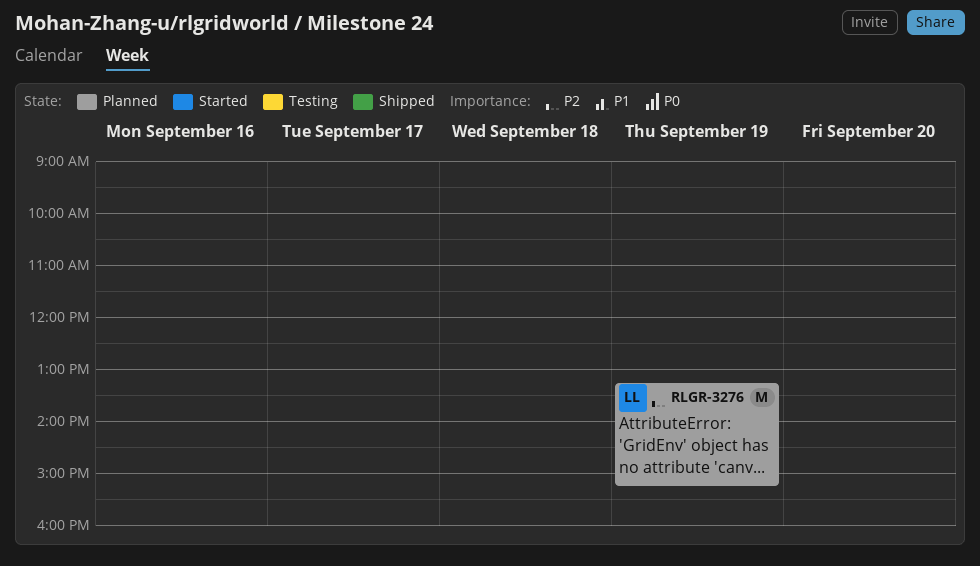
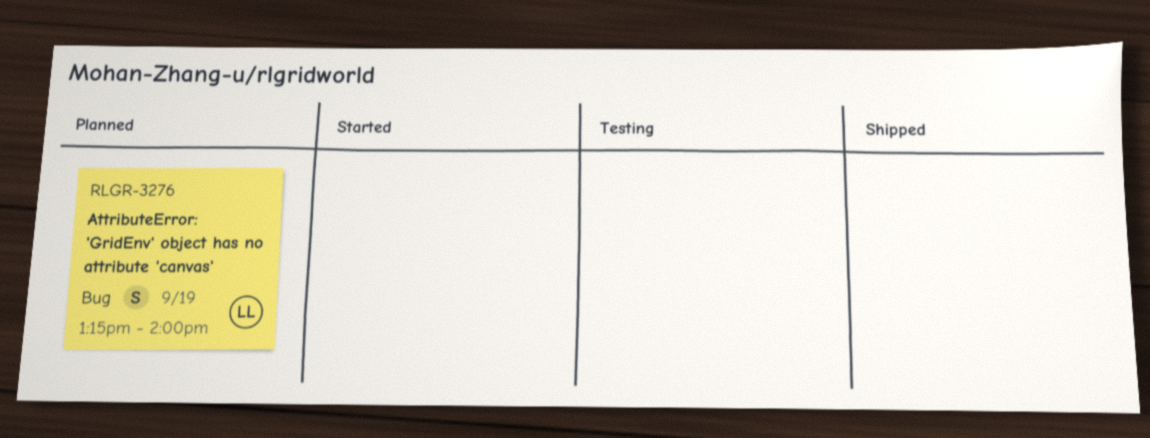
RLGR-3276, estimate: M -> S
RLGR-3276, ends: 15:15 -> 14:00

